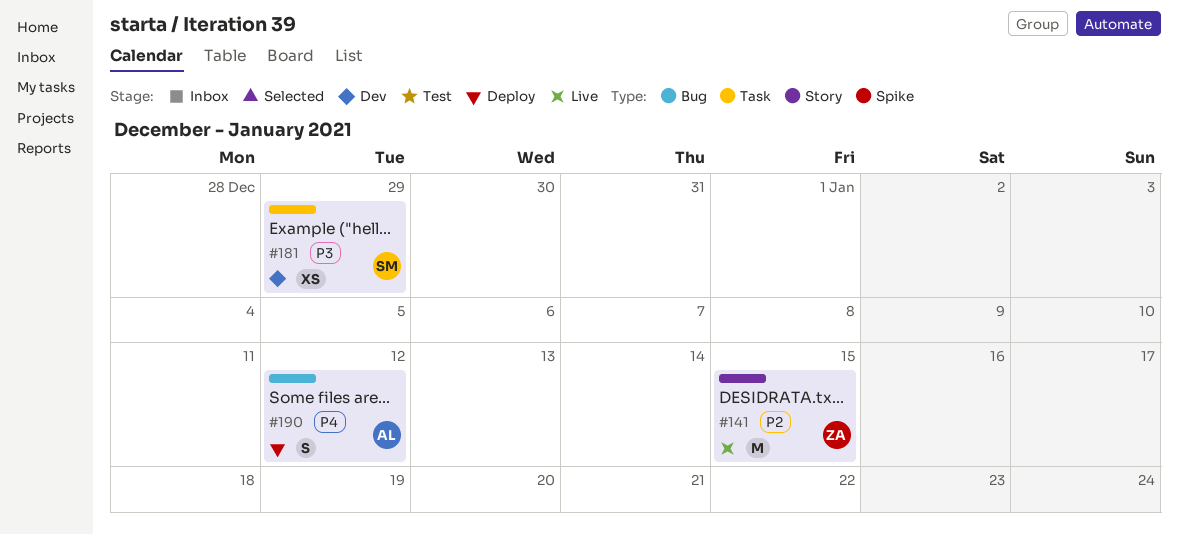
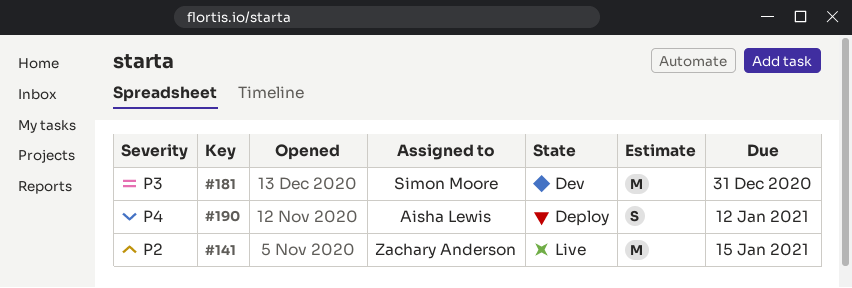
#181, estimate: XS -> M
#181, due: Dec 29 -> Dec 31

